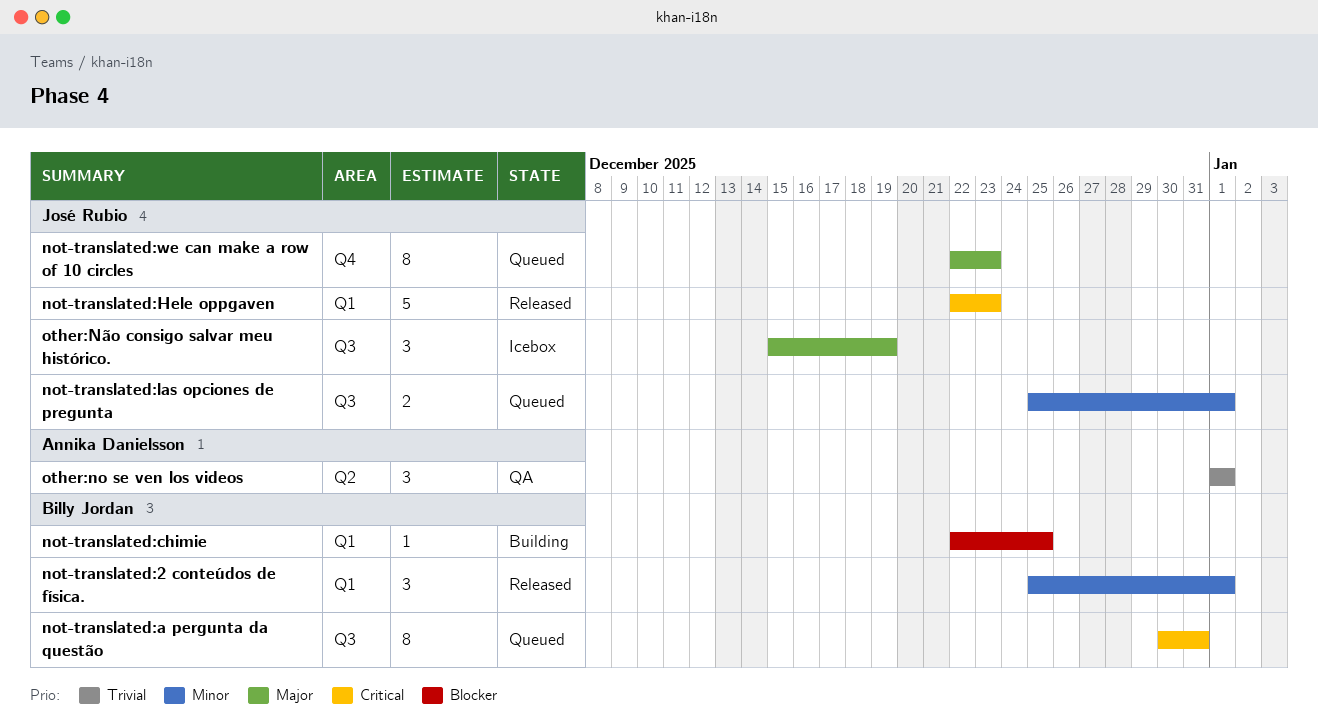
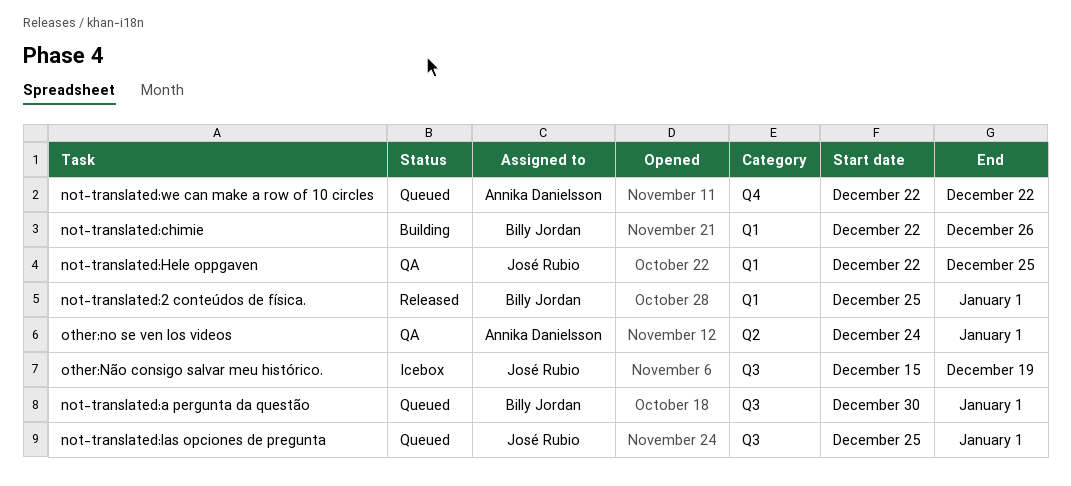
not-translated:a pergunta da questão, due: Dec 31 -> Jan 1
not-translated:chimie, due: Dec 25 -> Dec 26
not-translated:Hele oppgaven, status: Released -> QA
not-translated:Hele oppgaven, due: Dec 23 -> Dec 25
not-translated:we can make a row of 10 circles, owner: José Rubio -> Annika Danielsson
not-translated:we can make a row of 10 circles, due: Dec 23 -> Dec 22
other:no se ven los videos, start: Jan 1 -> Dec 24

